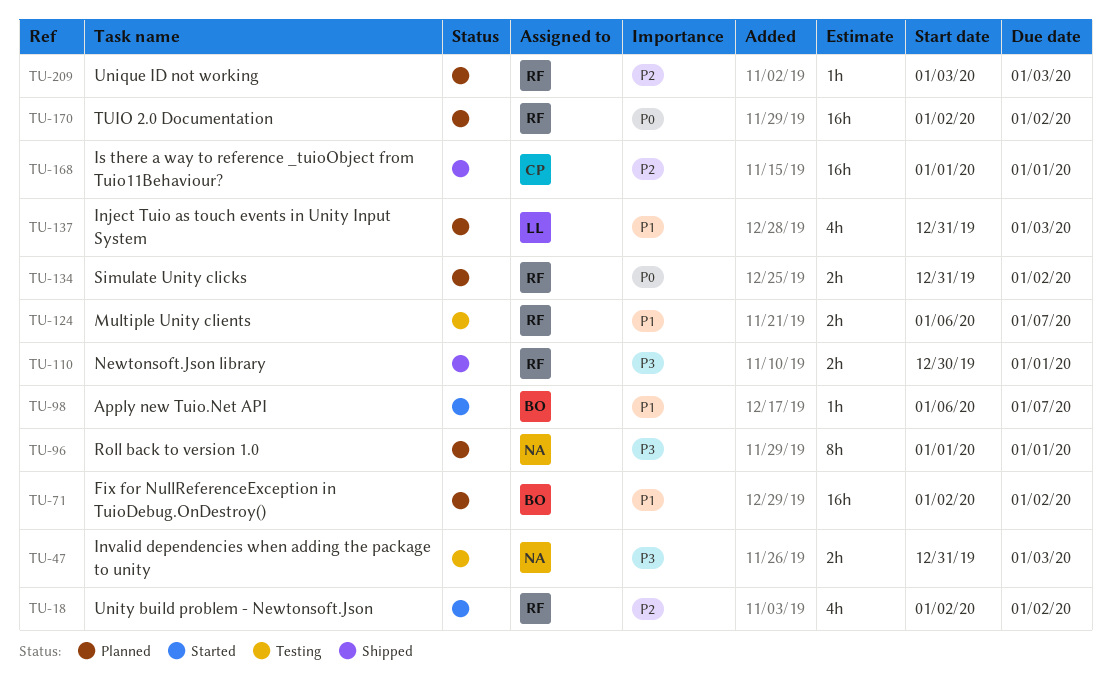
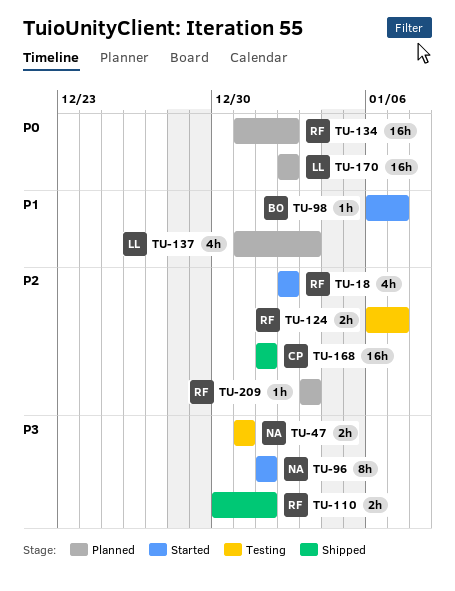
TU-47, due: Jan 3 -> Dec 31
TU-71: present -> none
TU-96, status: Planned -> Started
TU-124, priority: P1 -> P2
TU-134, estimate: 2h -> 16h
TU-170, owner: RF -> LL

